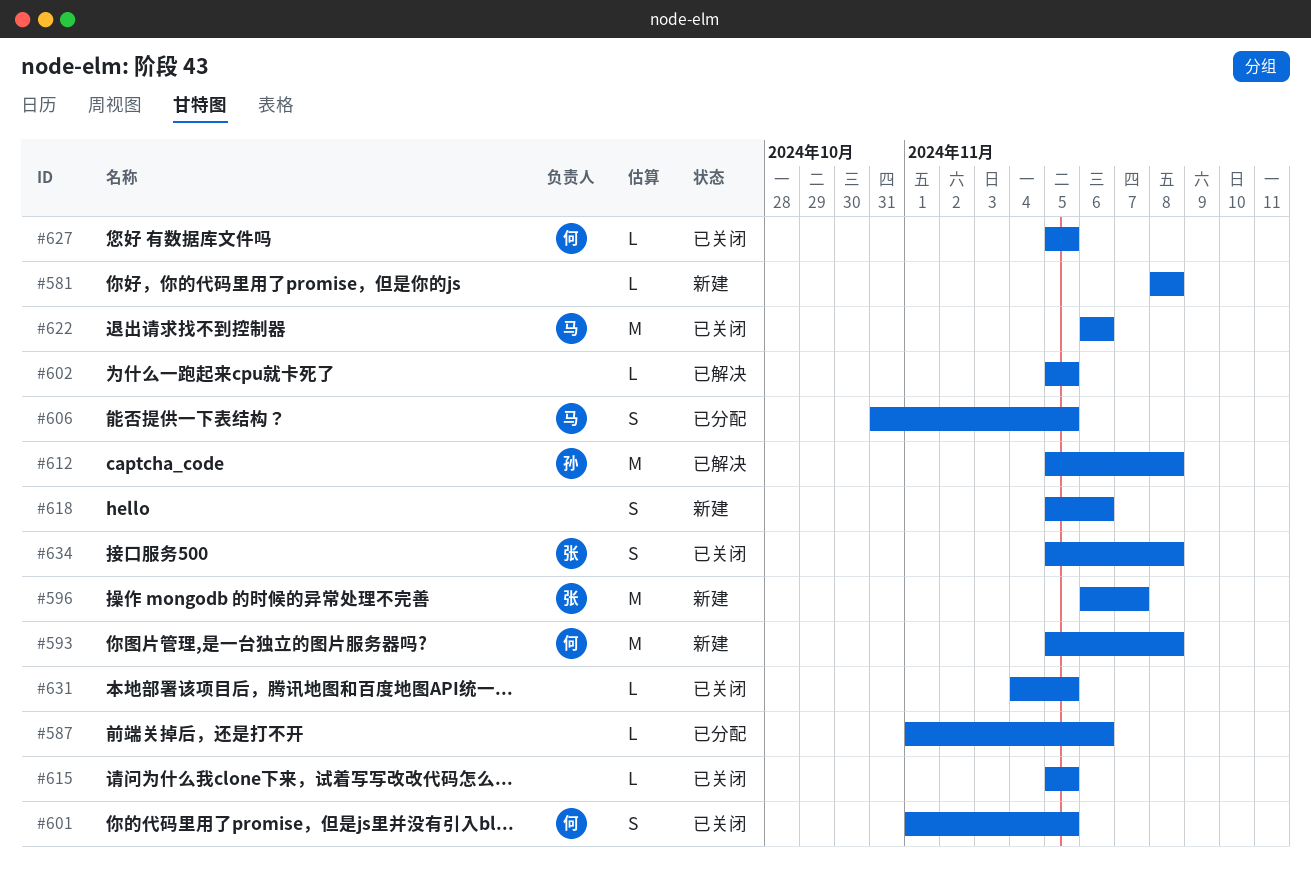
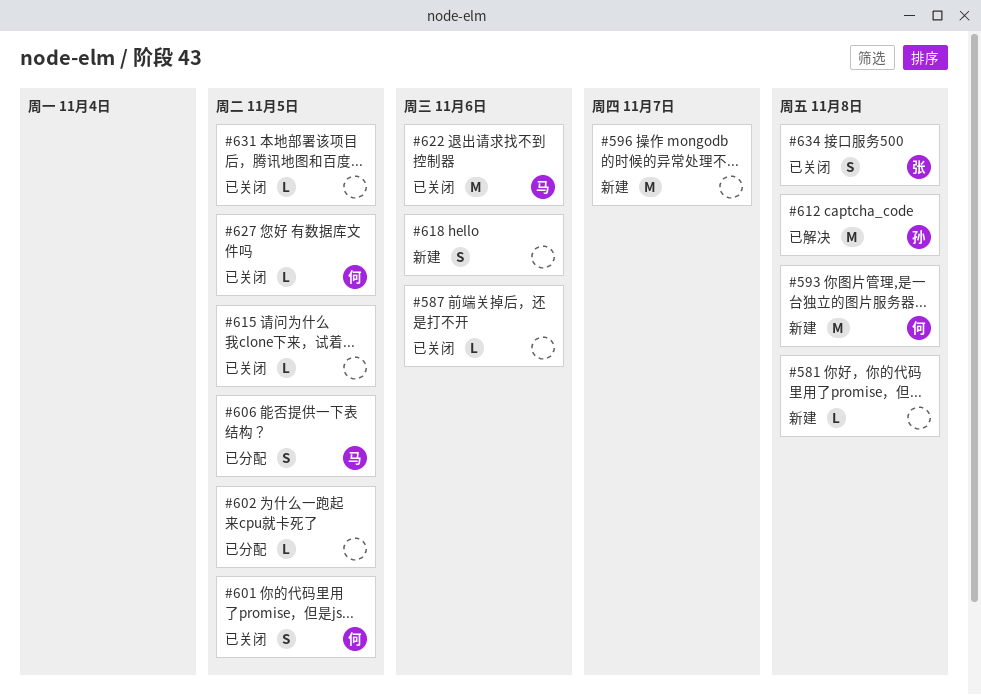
#587, status: 已分配 -> 已关闭
#596, owner: 张 -> none
#602, status: 已解决 -> 已分配

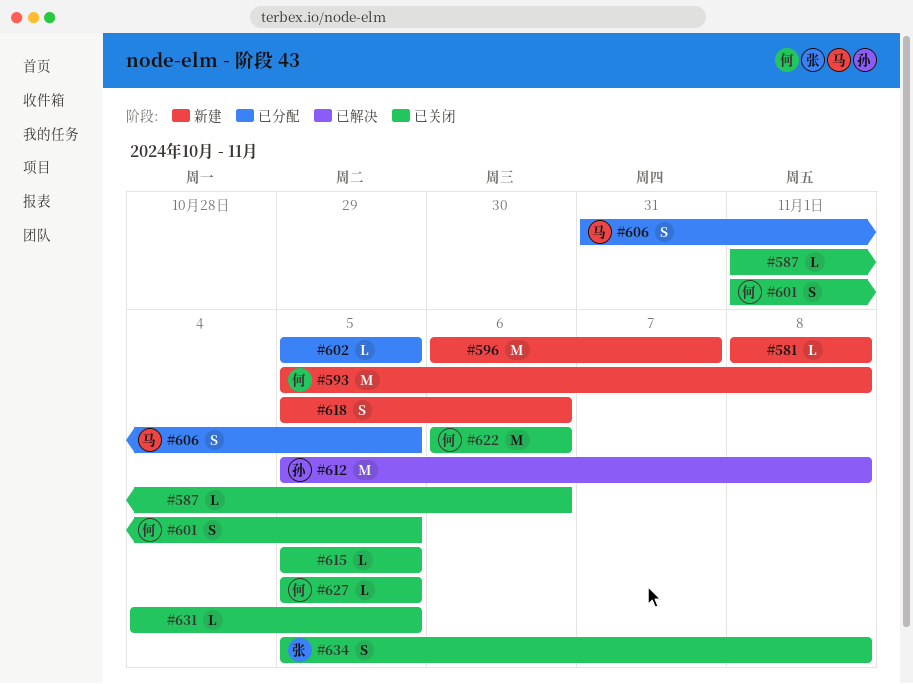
#622, owner: 马 -> 何

